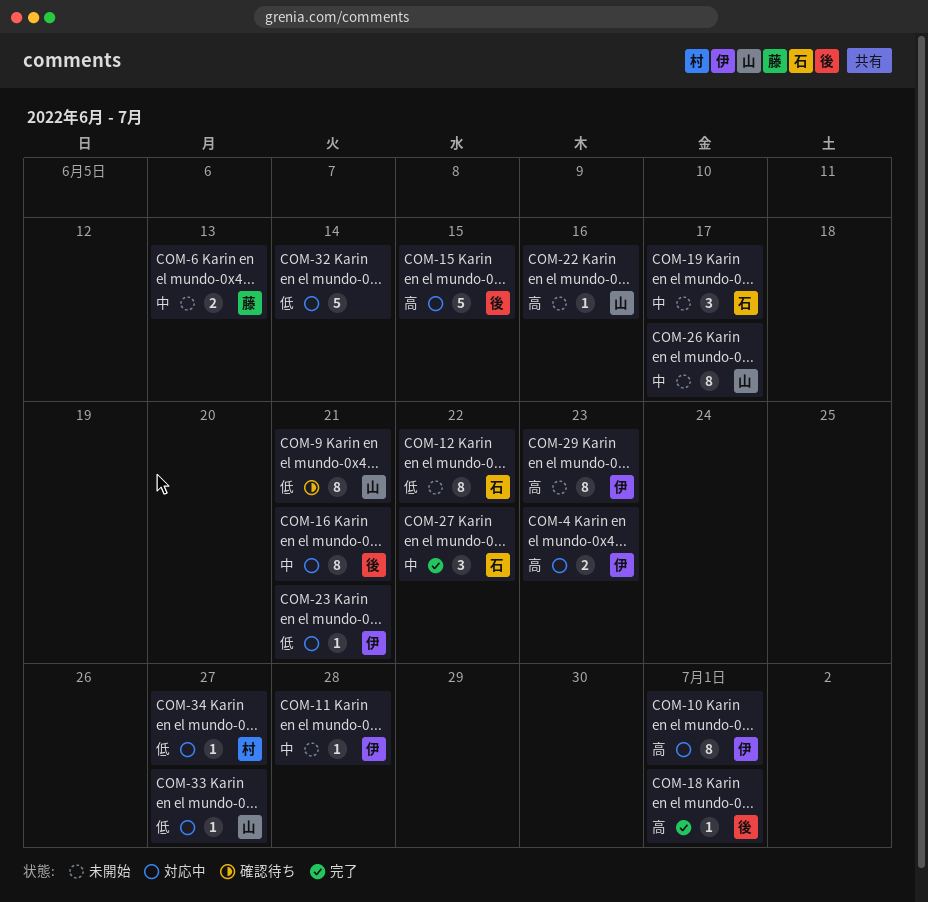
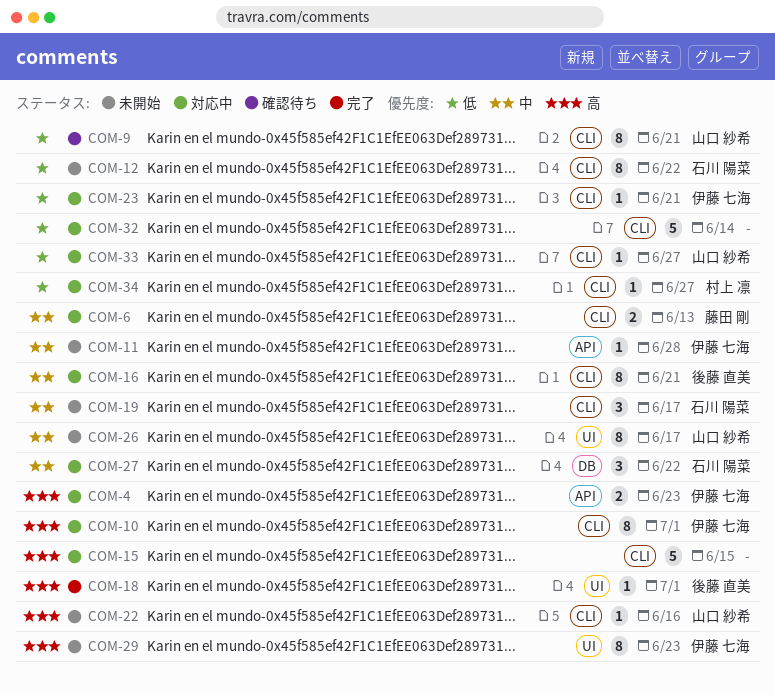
COM-6, status: 未開始 -> 対応中
COM-15, owner: 後藤 直美 -> none
COM-27, status: 完了 -> 対応中

